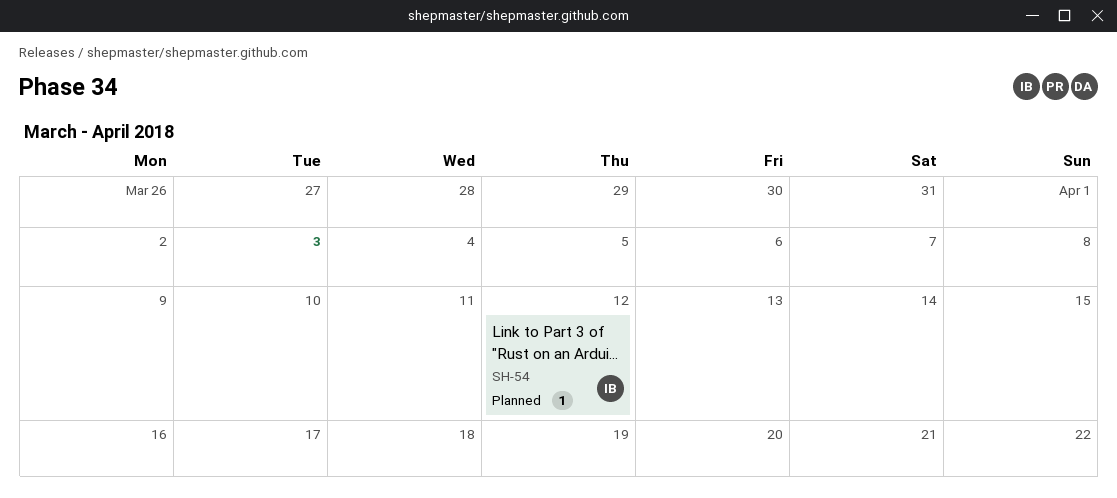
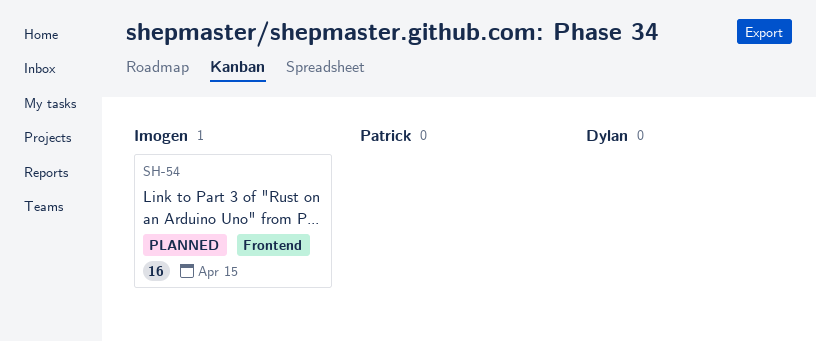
SH-54, estimate: 1 -> 16
SH-54, due: Apr 12 -> Apr 15

